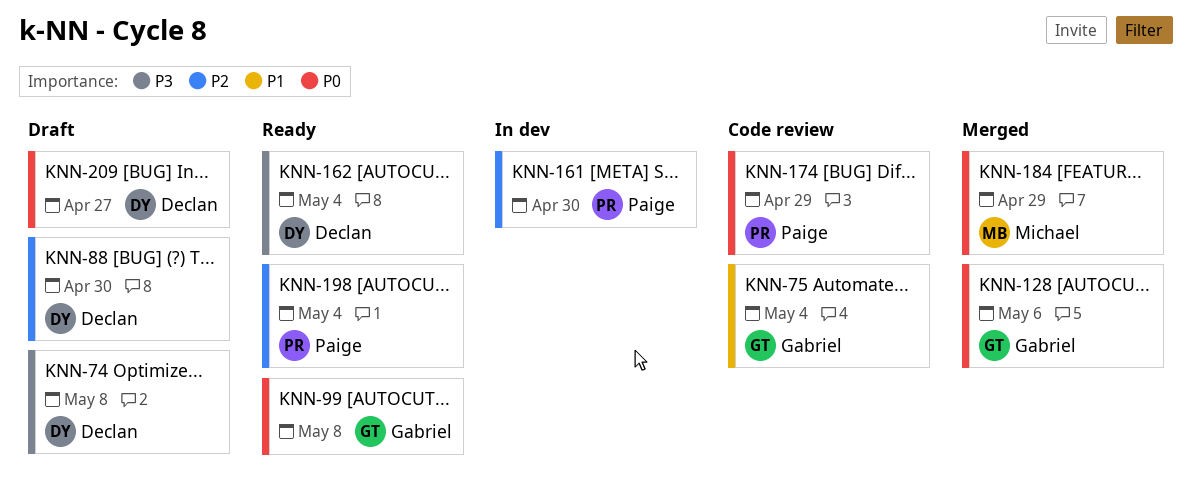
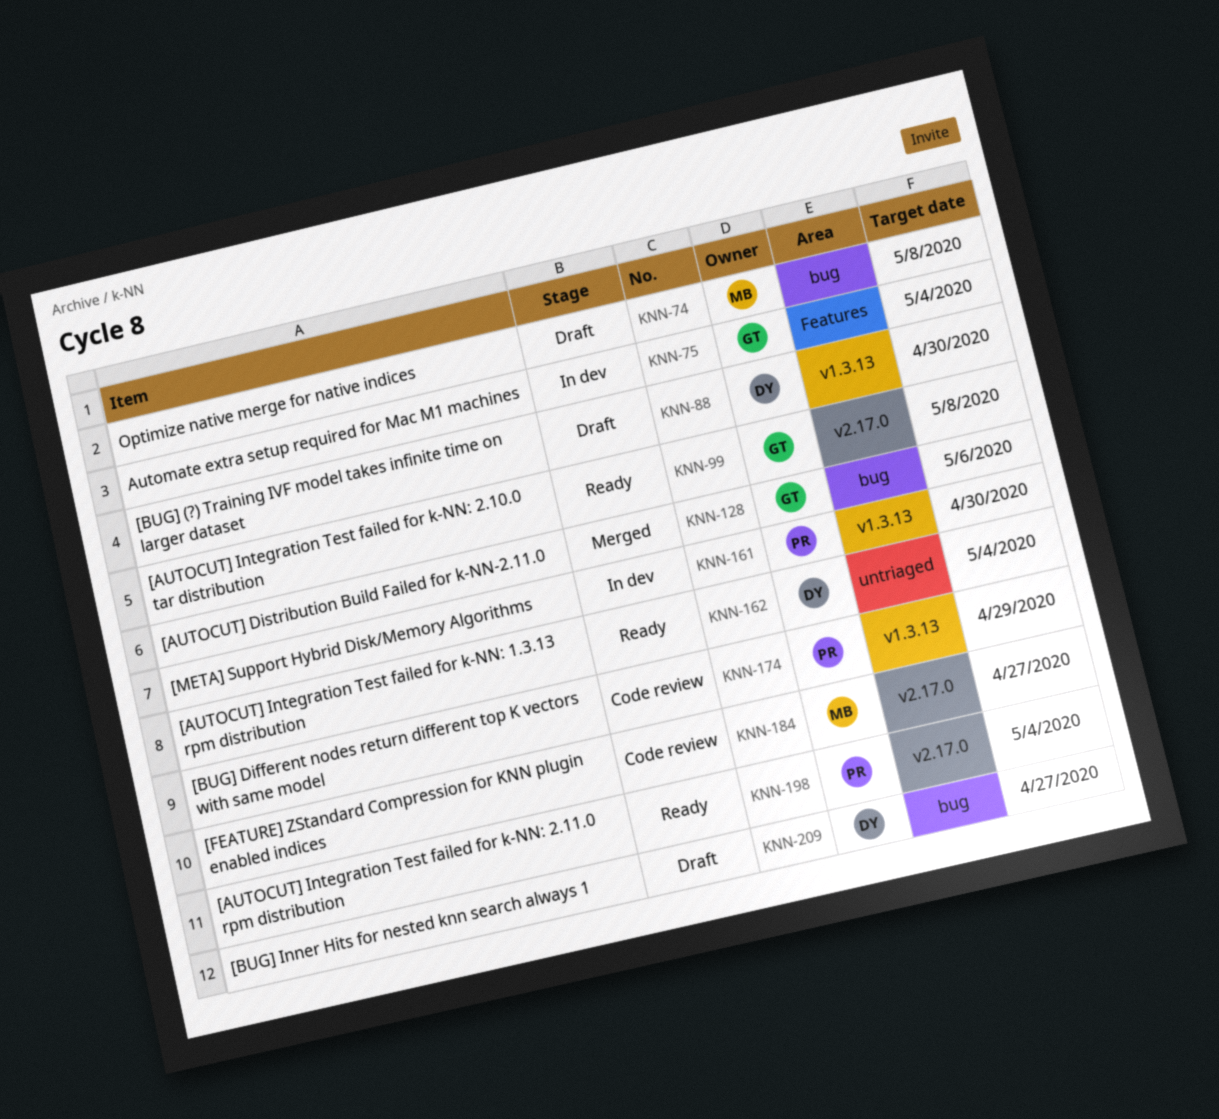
KNN-74, owner: Declan -> Michael
KNN-75, status: Code review -> In dev
KNN-184, status: Merged -> Code review
KNN-184, due: Apr 29 -> Apr 27

